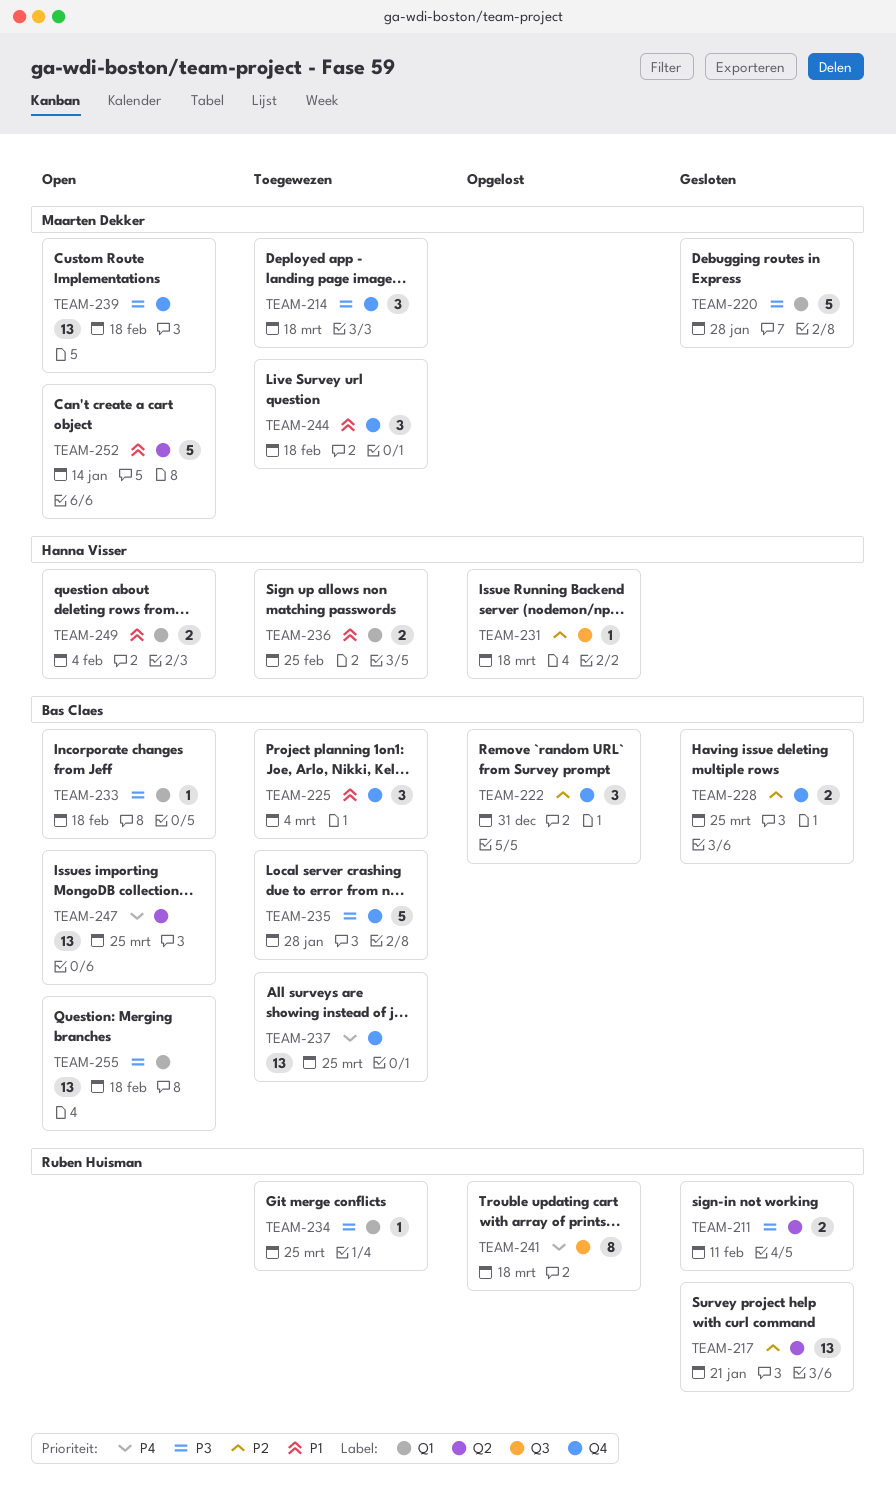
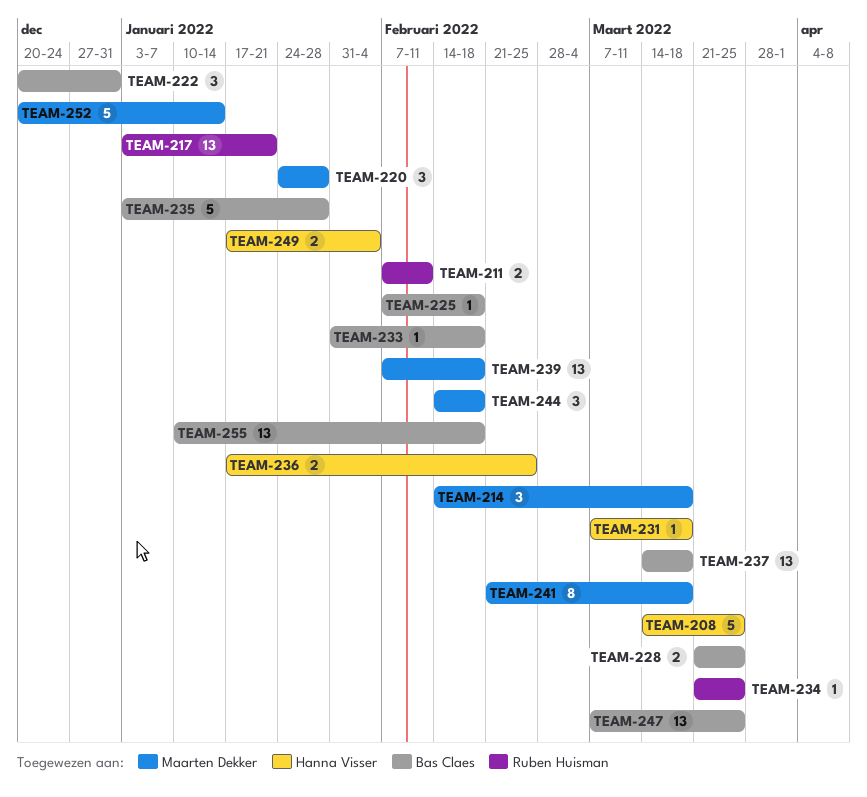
TEAM-208: none -> present
TEAM-220, estimate: 5 -> 3
TEAM-225, estimate: 3 -> 1
TEAM-225, due: Mar 4 -> Feb 18
TEAM-237, due: Mar 25 -> Mar 18
TEAM-241, owner: Ruben Huisman -> Maarten Dekker

